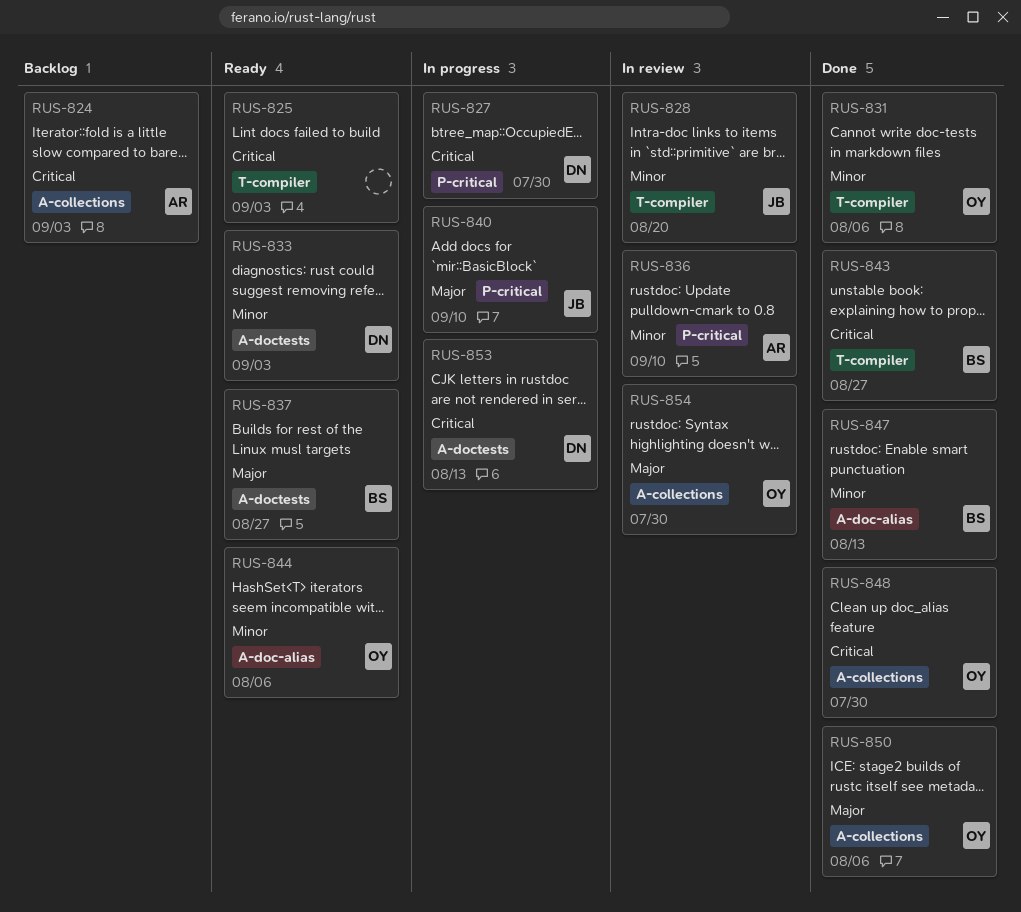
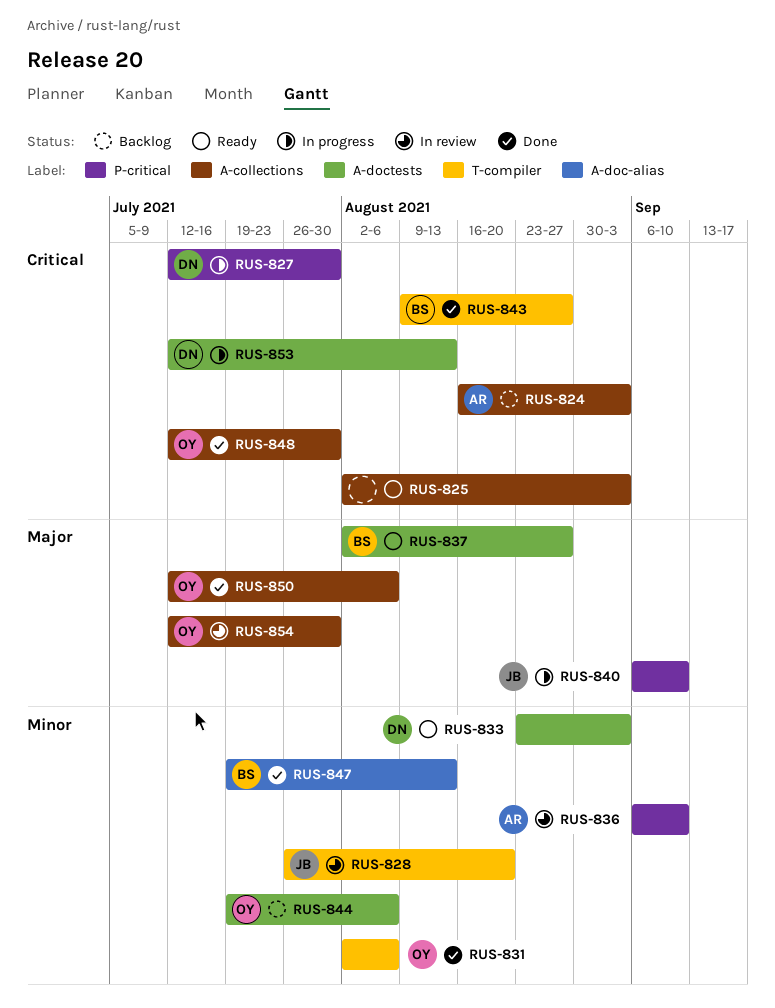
RUS-825, label: T-compiler -> A-collections
RUS-844, status: Ready -> Backlog
RUS-844, label: A-doc-alias -> A-doctests

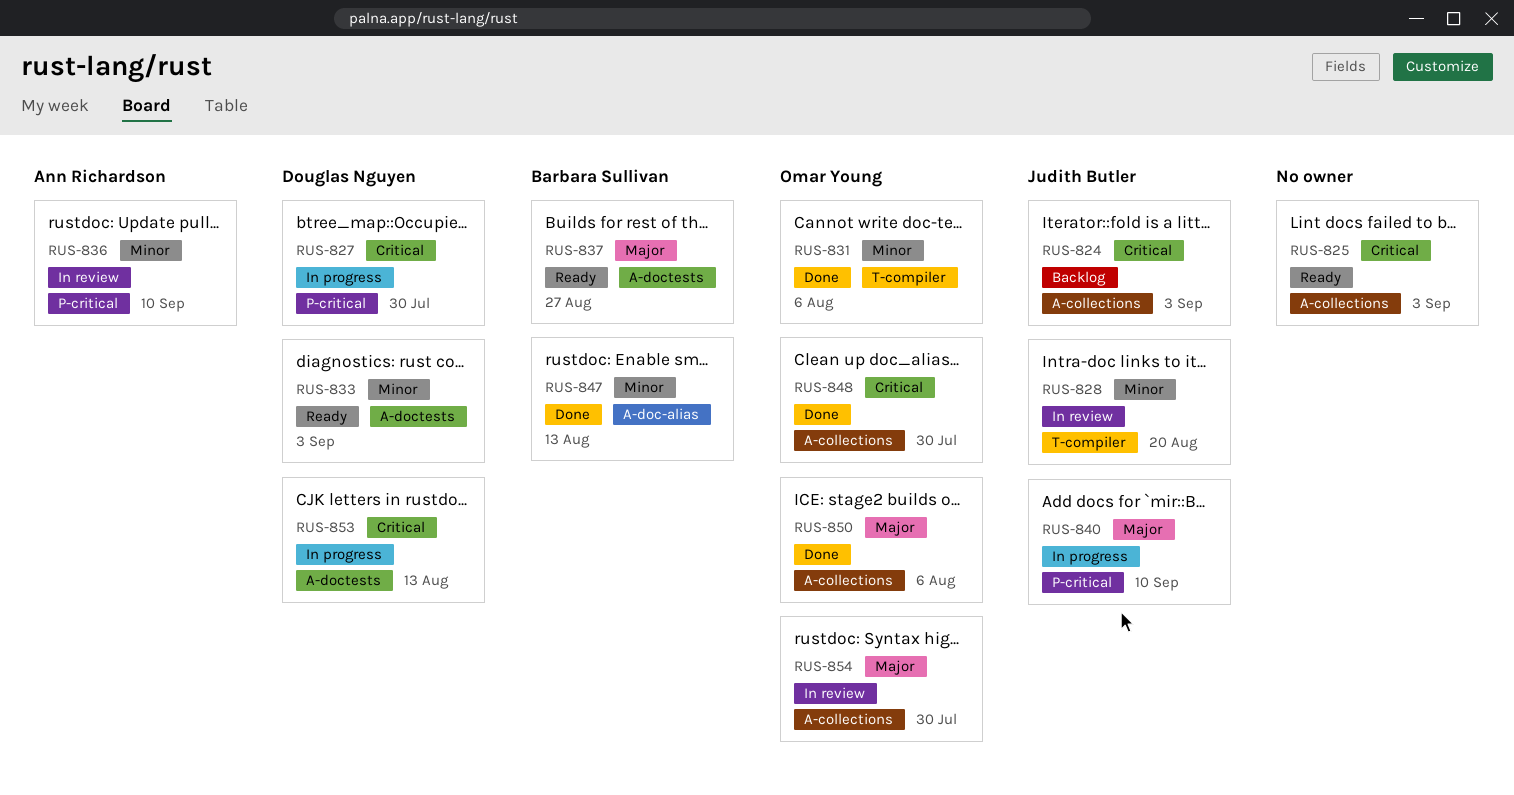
RUS-824, owner: Ann Richardson -> Judith Butler
RUS-843: present -> none
RUS-844: present -> none

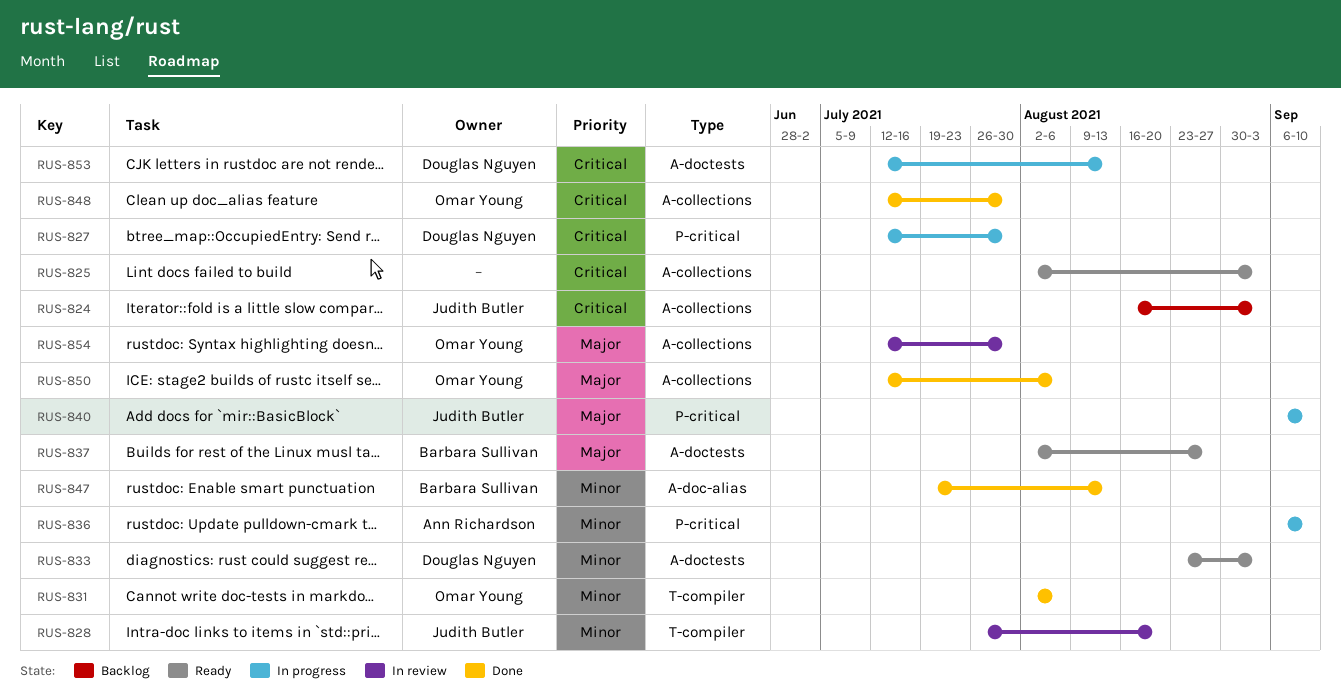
RUS-836, status: In review -> In progress

